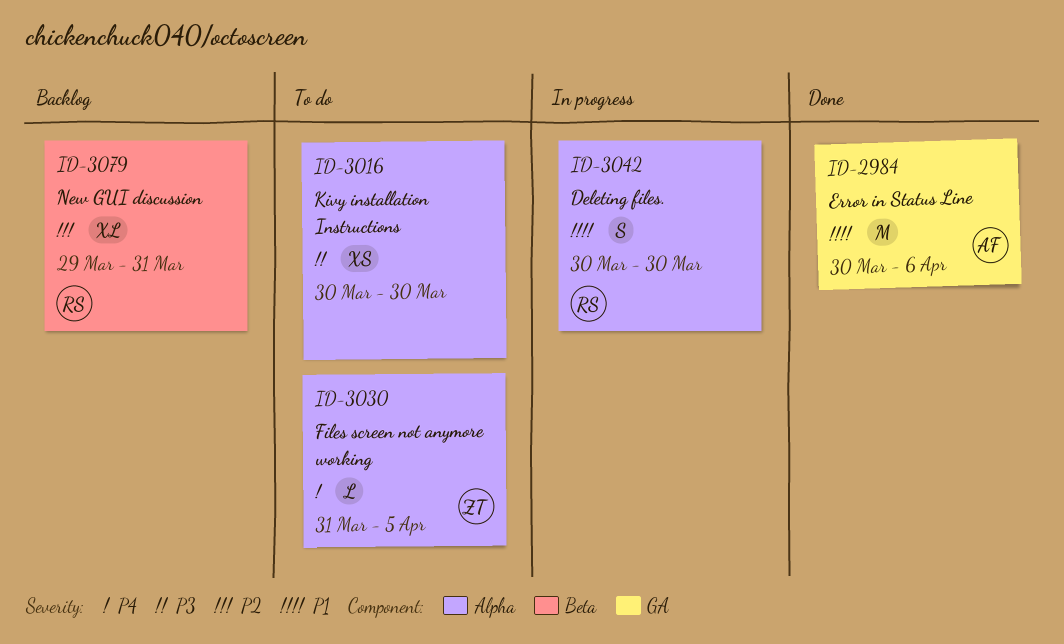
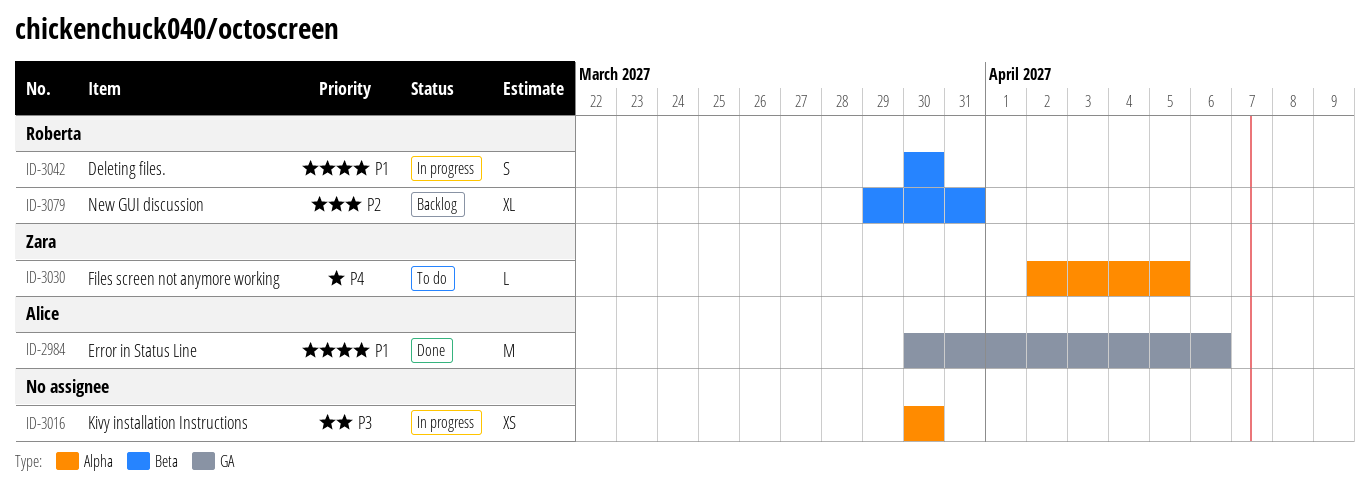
ID-3016, status: To do -> In progress
ID-3030, start: Mar 31 -> Apr 2
ID-3042, label: Alpha -> Beta

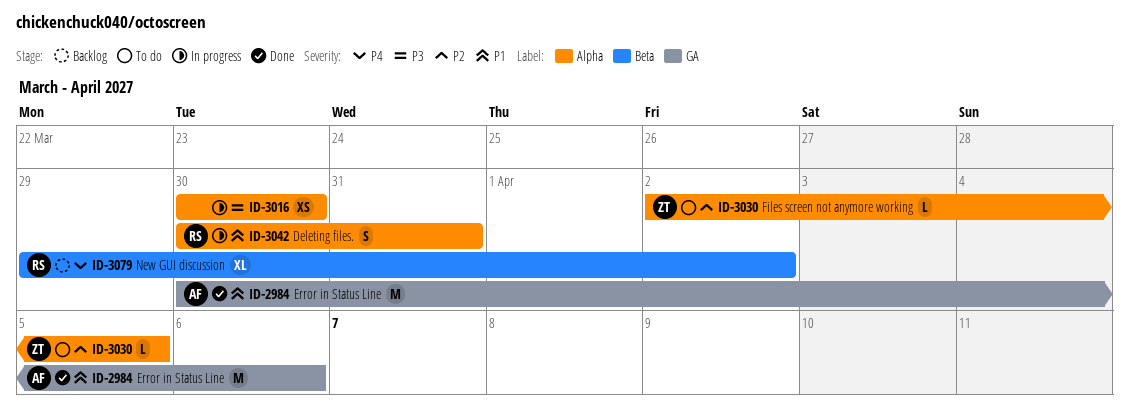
ID-3030, priority: P4 -> P2
ID-3042, label: Beta -> Alpha
ID-3042, due: Mar 30 -> Mar 31
ID-3079, priority: P2 -> P4
ID-3079, due: Mar 31 -> Apr 2

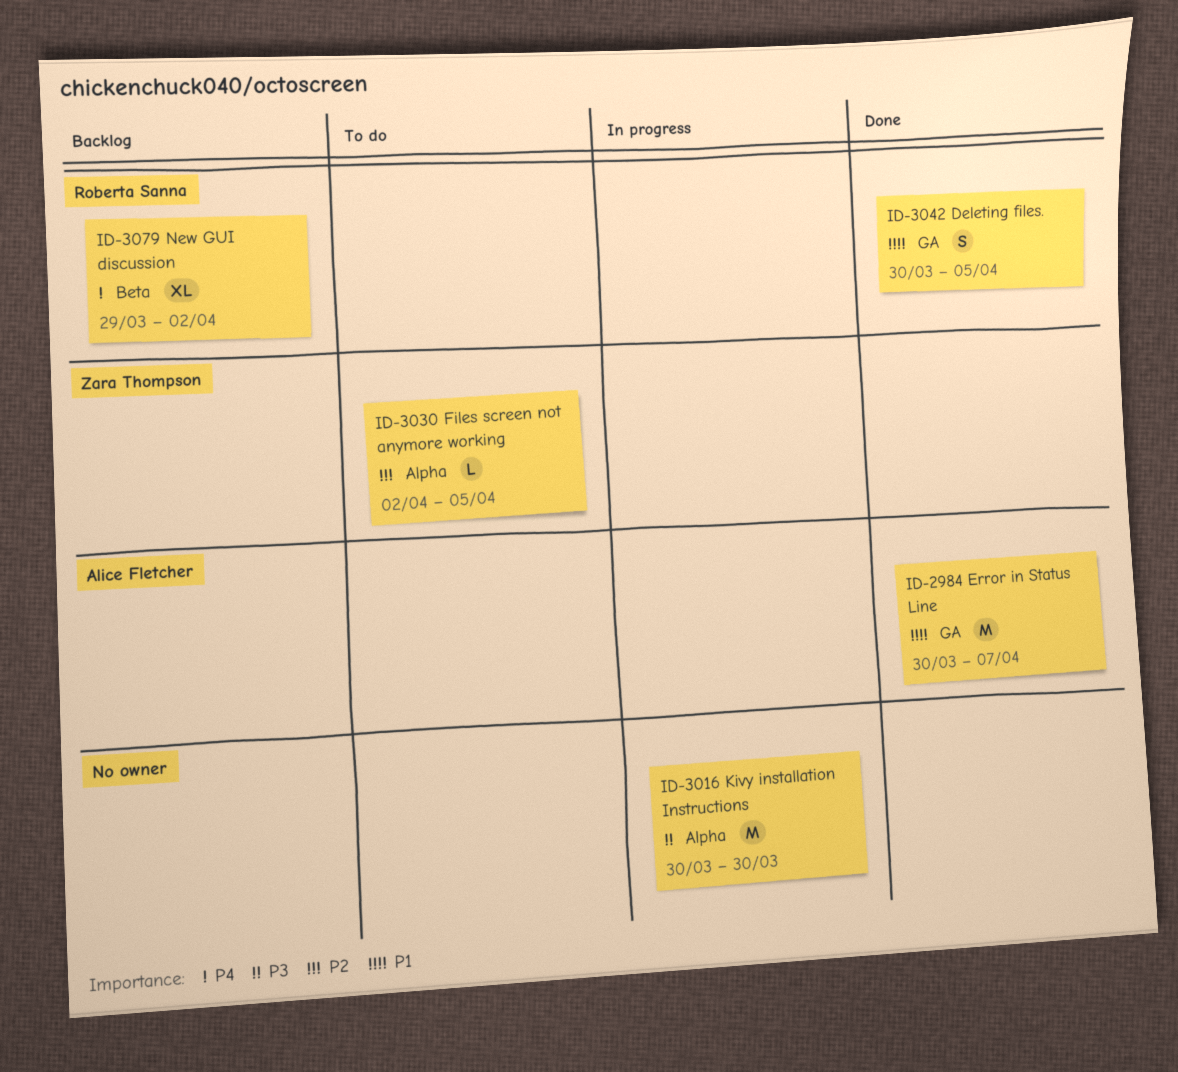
ID-2984, due: Apr 6 -> Apr 7
ID-3016, estimate: XS -> M
ID-3042, status: In progress -> Done
ID-3042, label: Alpha -> GA
ID-3042, due: Mar 31 -> Apr 5

